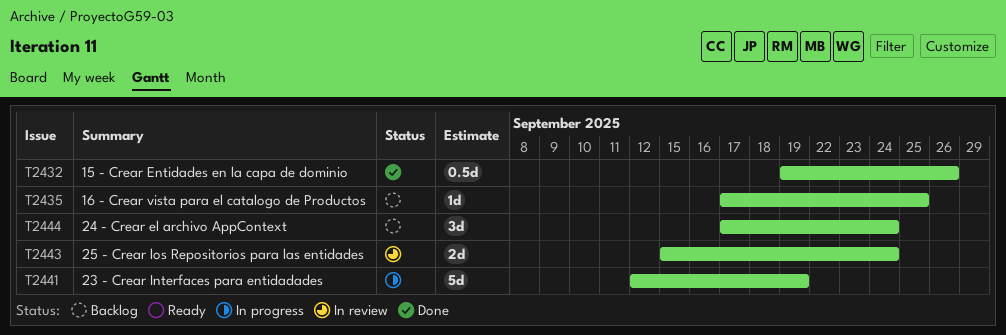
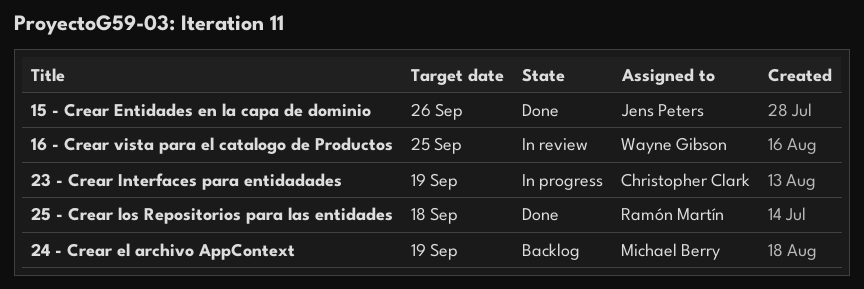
16 - Crear vista para el catalogo de Productos, status: Backlog -> In review
24 - Crear el archivo AppContext, due: Sep 24 -> Sep 19
25 - Crear los Repositorios para las entidades, status: In review -> Done
25 - Crear los Repositorios para las entidades, due: Sep 24 -> Sep 18

